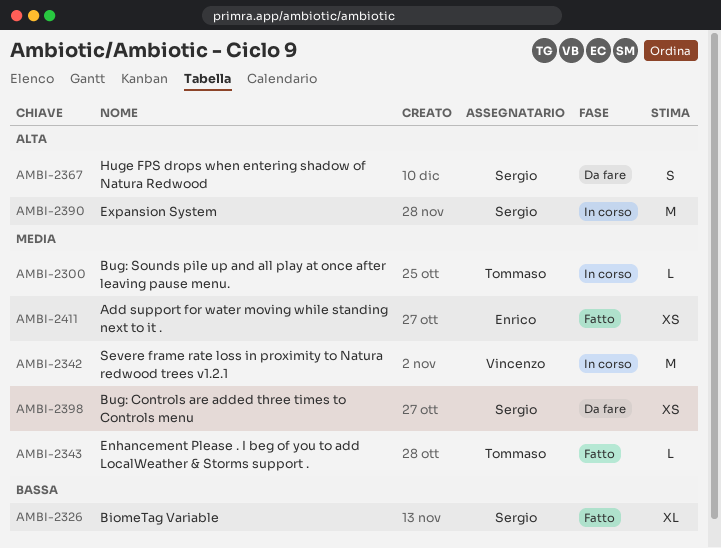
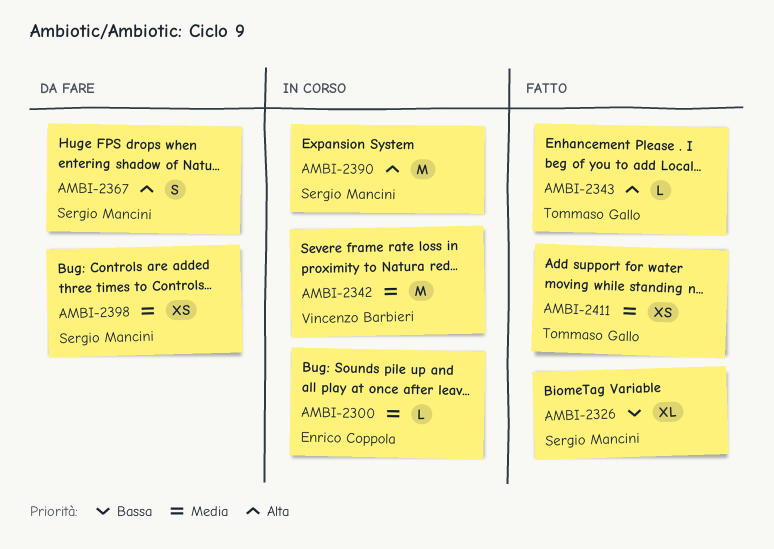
AMBI-2300, owner: Tommaso Gallo -> Enrico Coppola
AMBI-2343, priority: Media -> Alta
AMBI-2411, owner: Enrico Coppola -> Tommaso Gallo

